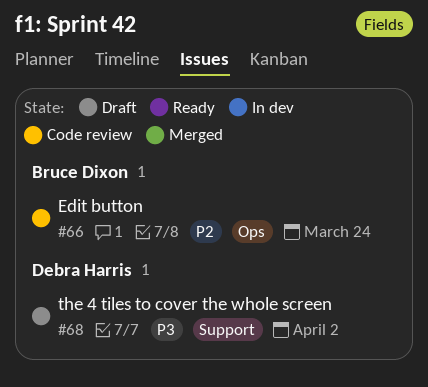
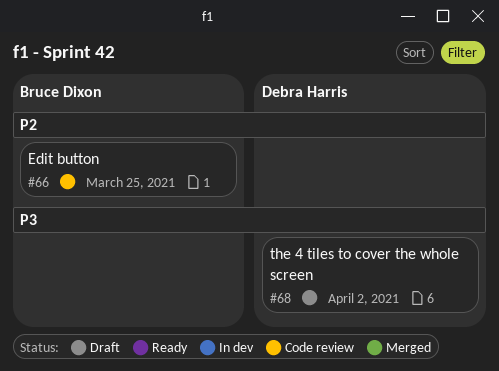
#66, due: Mar 24 -> Mar 25

